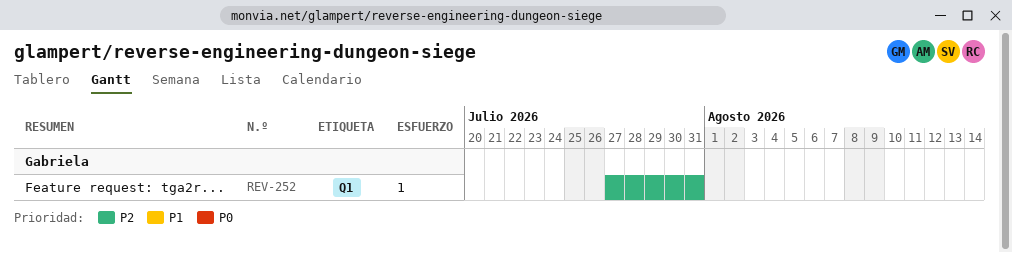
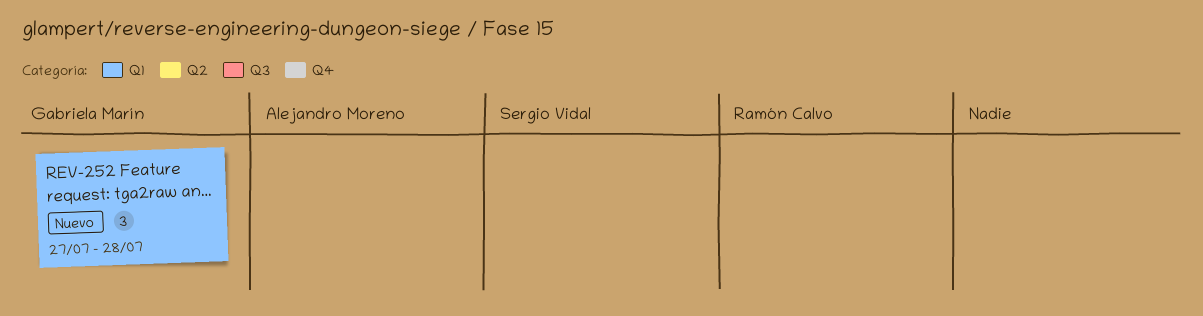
REV-252, estimate: 1 -> 3
REV-252, due: Jul 31 -> Jul 28

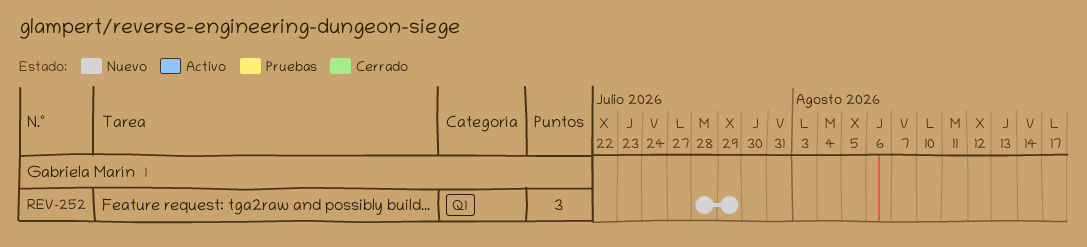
REV-252, start: Jul 27 -> Jul 28
REV-252, due: Jul 28 -> Jul 29

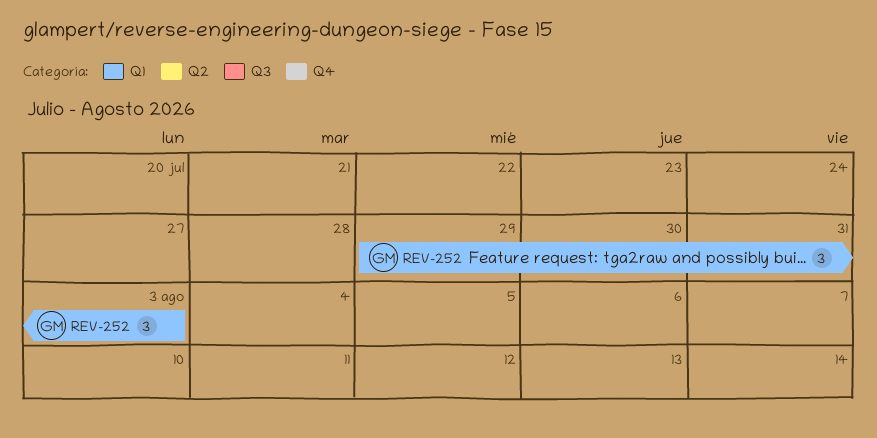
REV-252, start: Jul 28 -> Jul 29
REV-252, due: Jul 29 -> Aug 3

